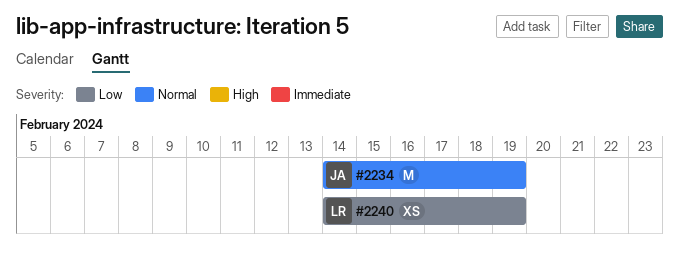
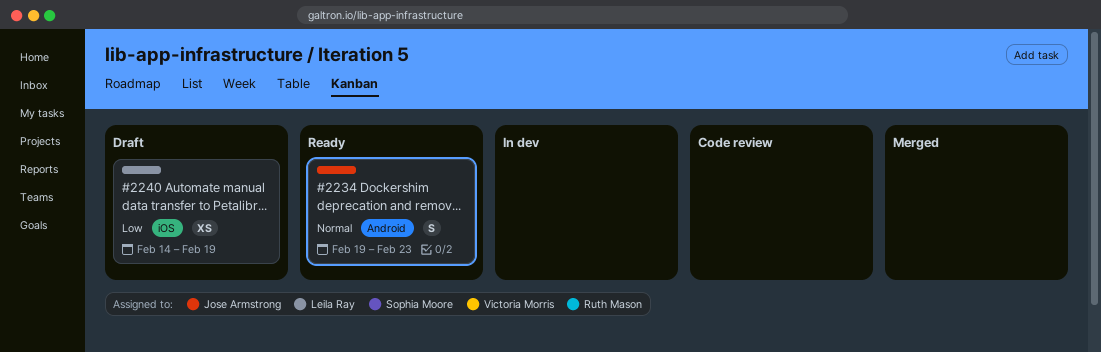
#2234, estimate: M -> S
#2234, start: Feb 14 -> Feb 19
#2234, due: Feb 19 -> Feb 23

